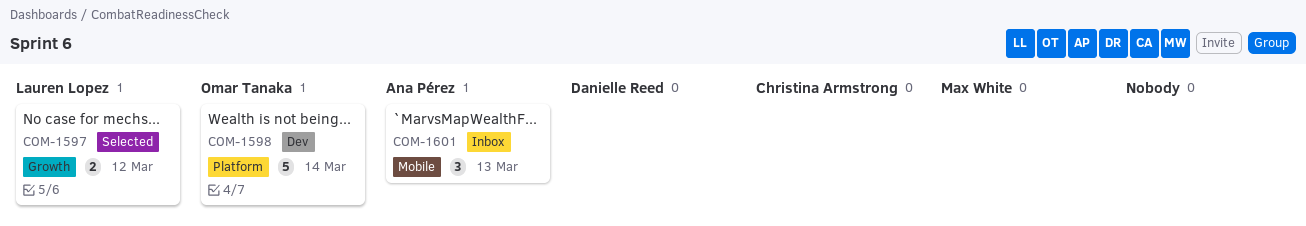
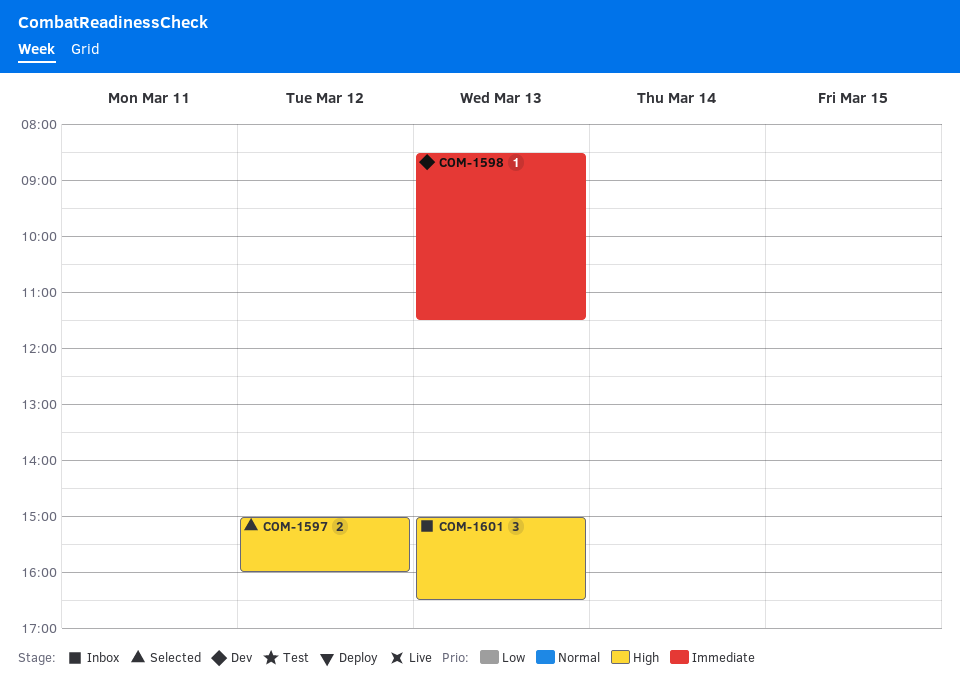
COM-1598, estimate: 5 -> 1
COM-1598, day: Mar 14 -> Mar 13

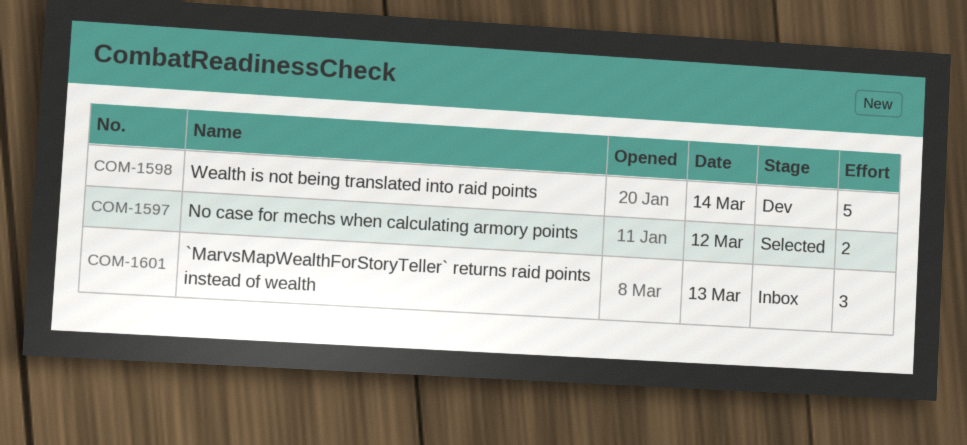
COM-1598, estimate: 1 -> 5
COM-1598, day: Mar 13 -> Mar 14

